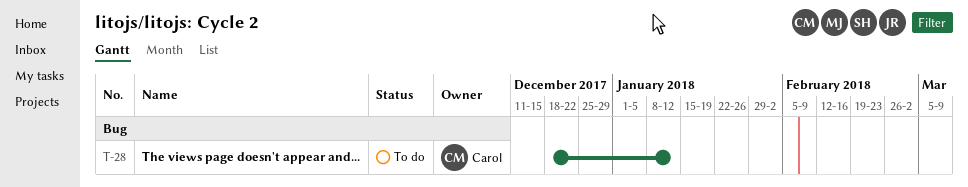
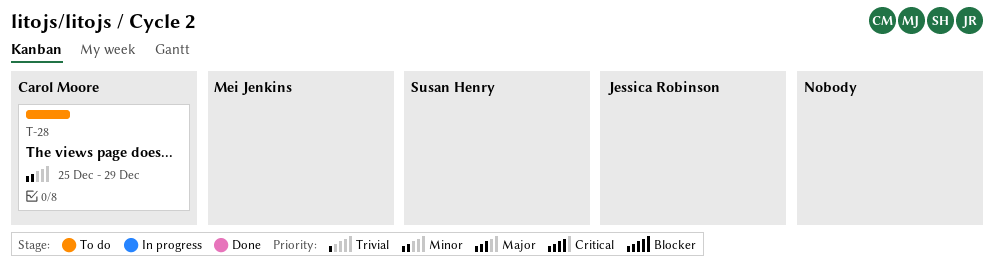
T-28, start: Dec 18 -> Dec 25
T-28, due: Jan 12 -> Dec 29

